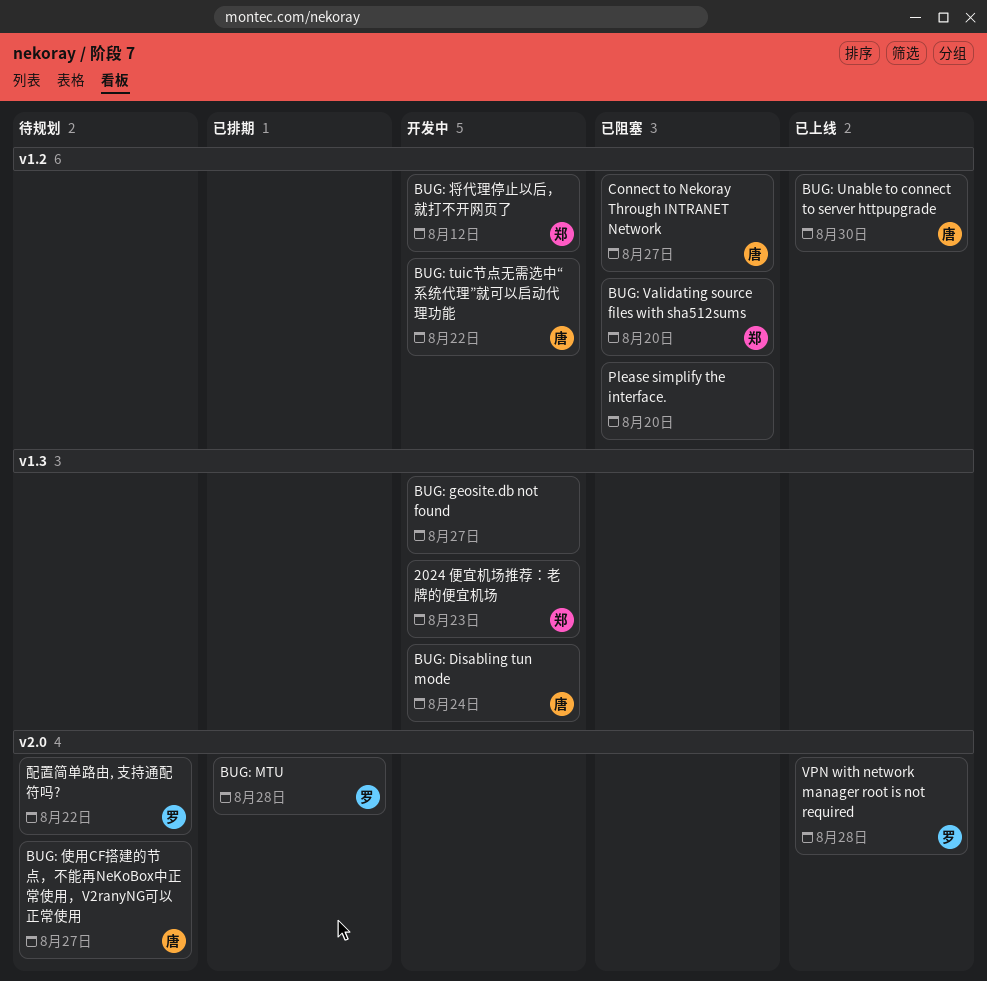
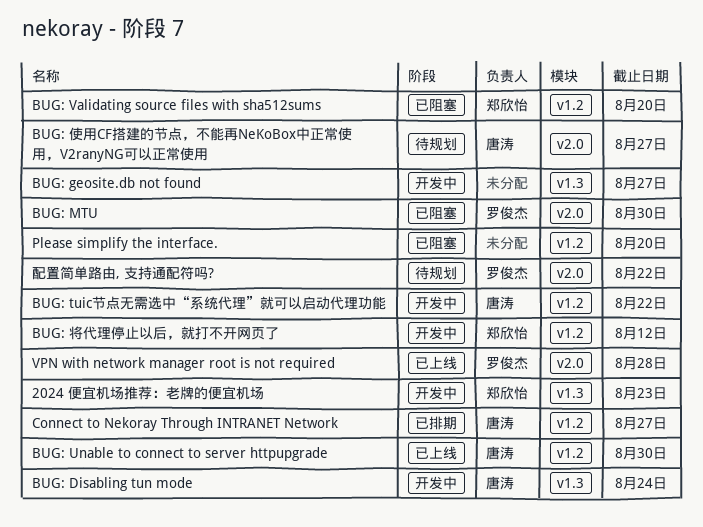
BUG: MTU, status: 已排期 -> 已阻塞
BUG: MTU, due: Aug 28 -> Aug 30
Connect to Nekoray Through INTRANET Network, status: 已阻塞 -> 已排期

